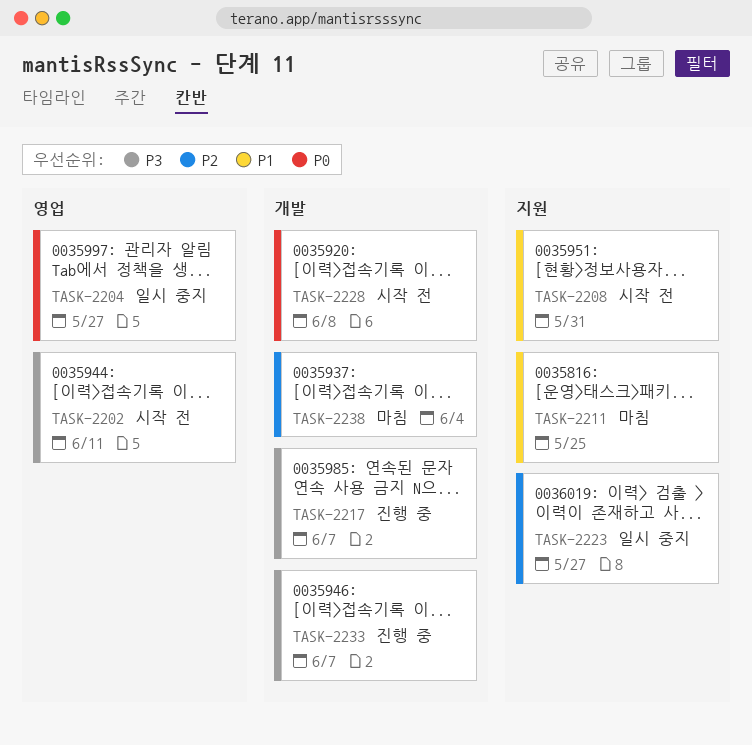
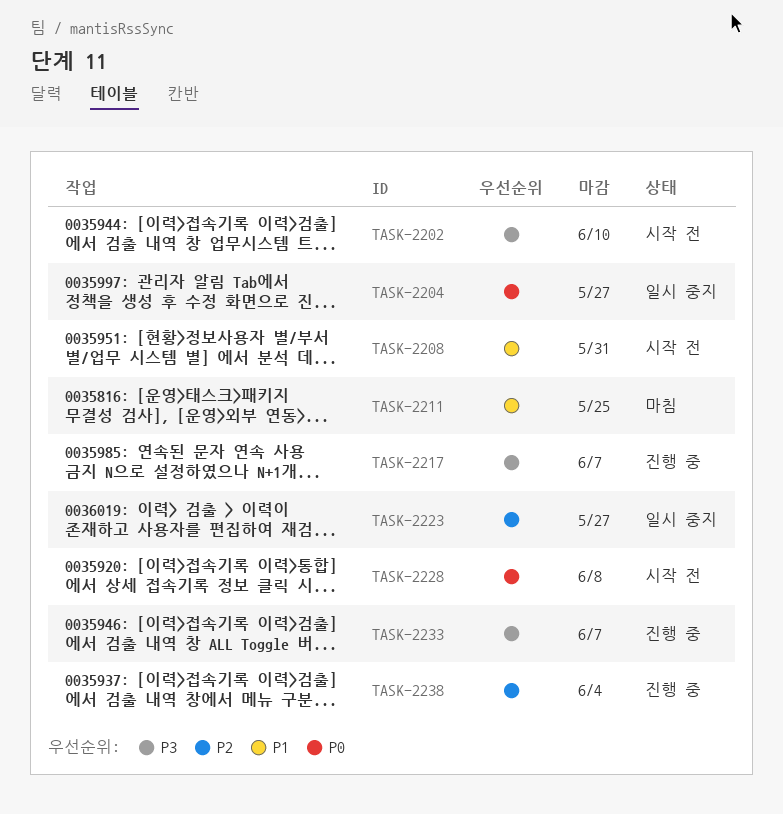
TASK-2202, due: Jun 11 -> Jun 10
TASK-2238, status: 마침 -> 진행 중

